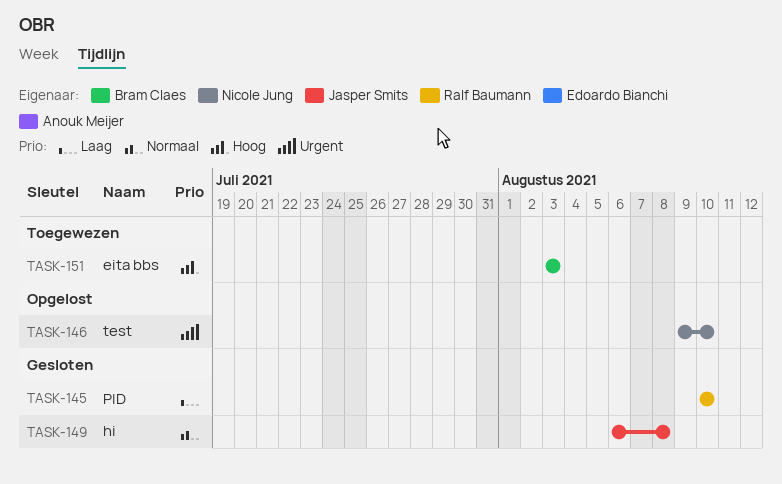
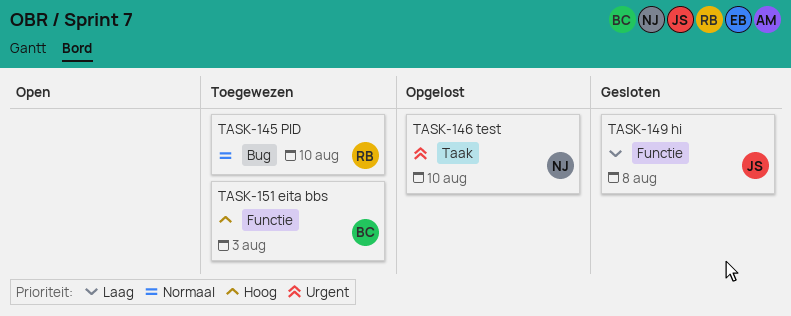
TASK-145, status: Gesloten -> Toegewezen
TASK-145, priority: Laag -> Normaal
TASK-149, priority: Normaal -> Laag

